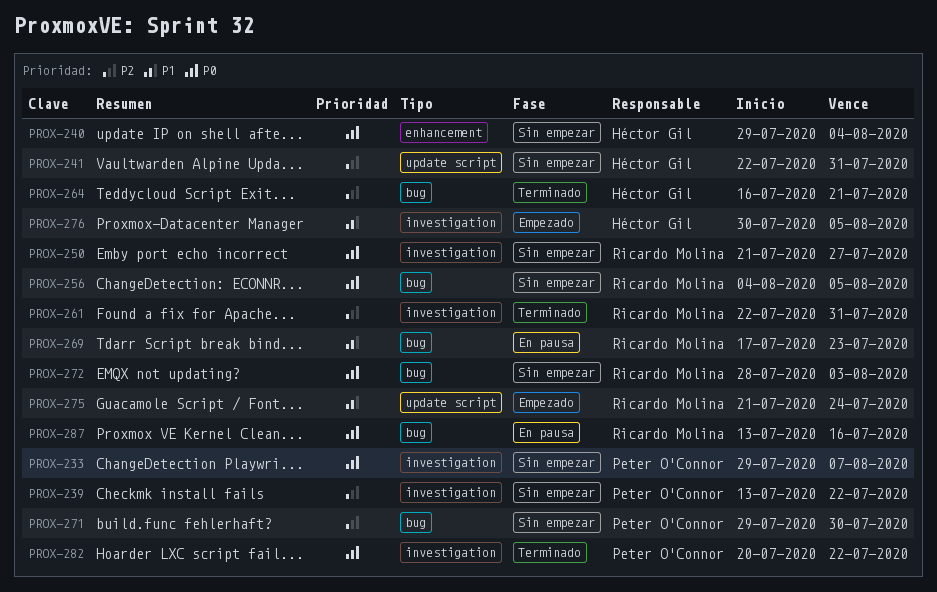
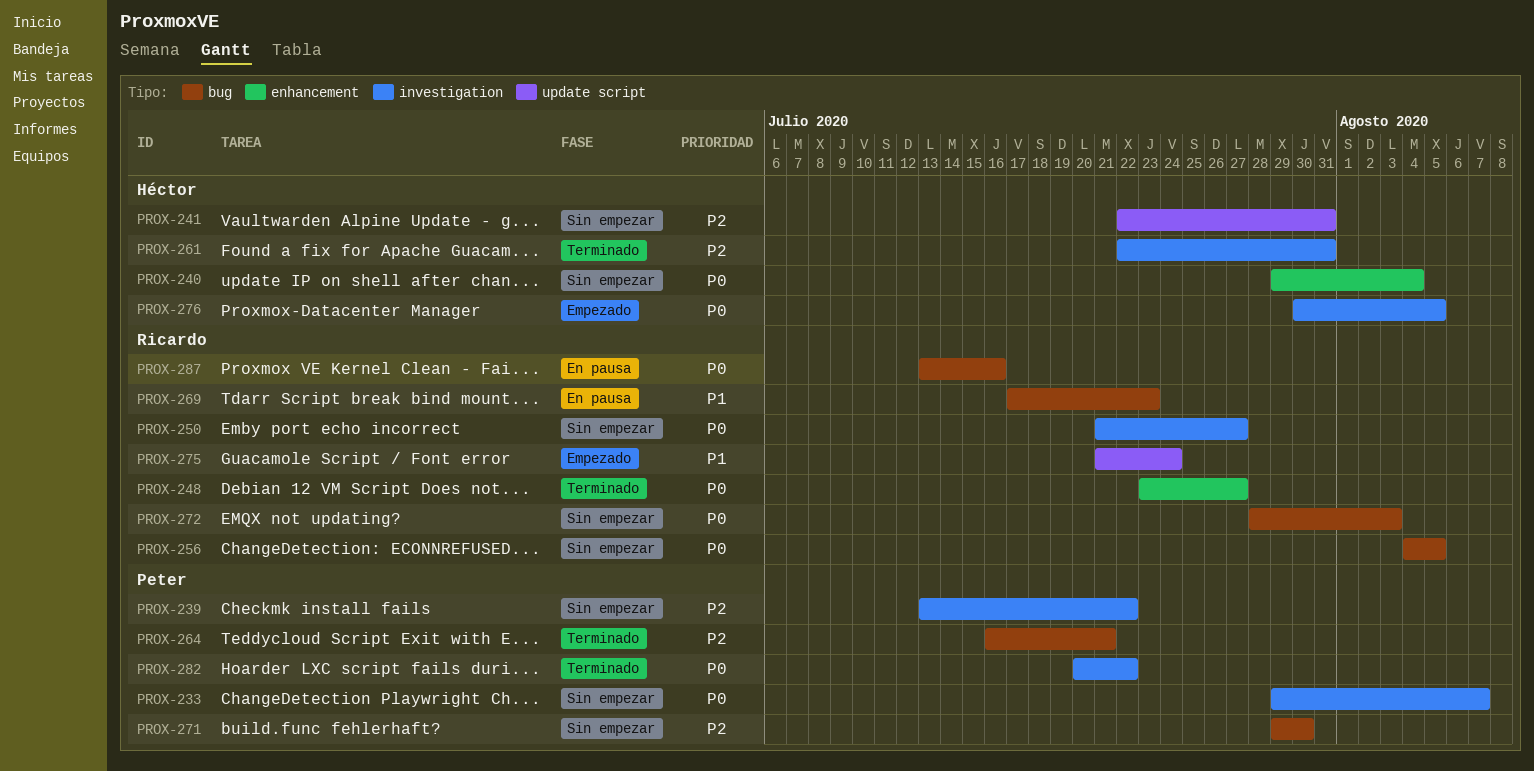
PROX-248: none -> present
PROX-261, owner: Ricardo Molina -> Héctor Gil
PROX-264, owner: Héctor Gil -> Peter O'Connor
PROX-276, priority: P1 -> P0

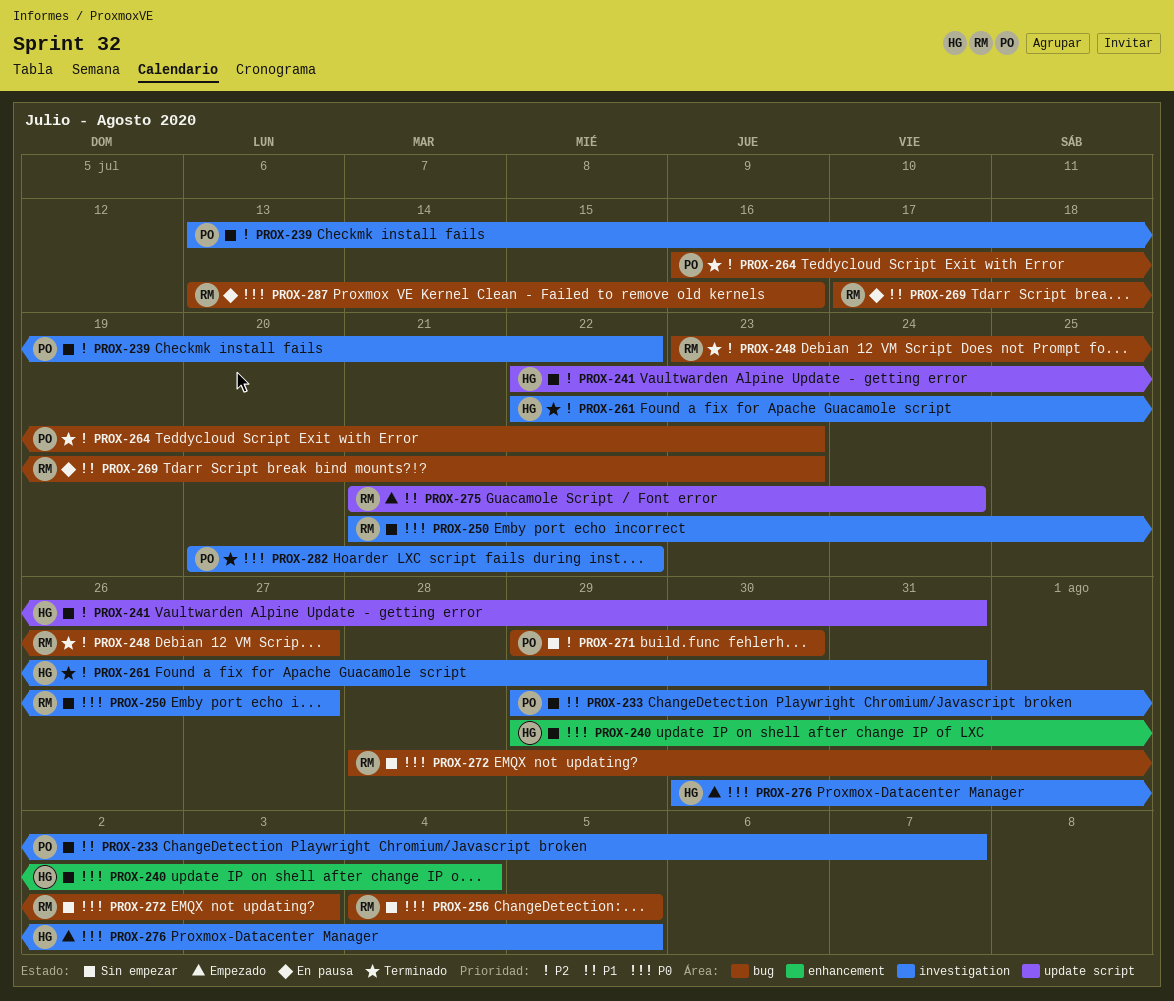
PROX-233, priority: P0 -> P1
PROX-248, priority: P0 -> P2
PROX-248, label: enhancement -> bug
PROX-264, due: Jul 21 -> Jul 23

